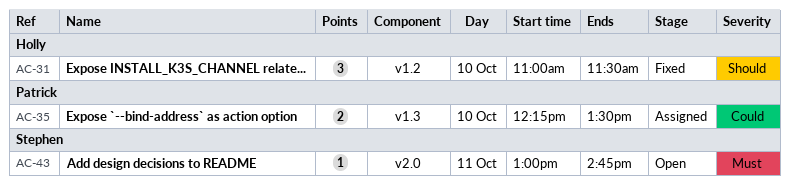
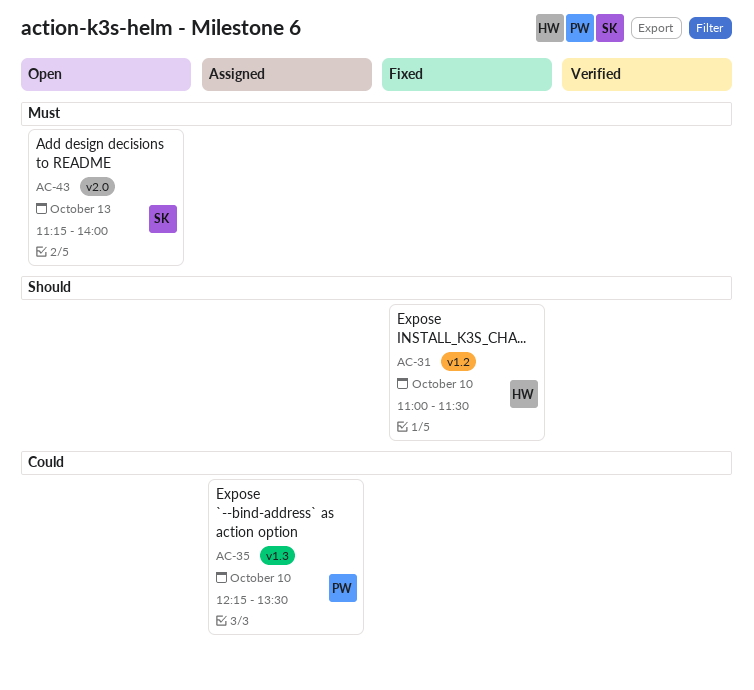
AC-43, day: Oct 11 -> Oct 13
AC-43, begins: 13:00 -> 11:15
AC-43, ends: 14:45 -> 14:00

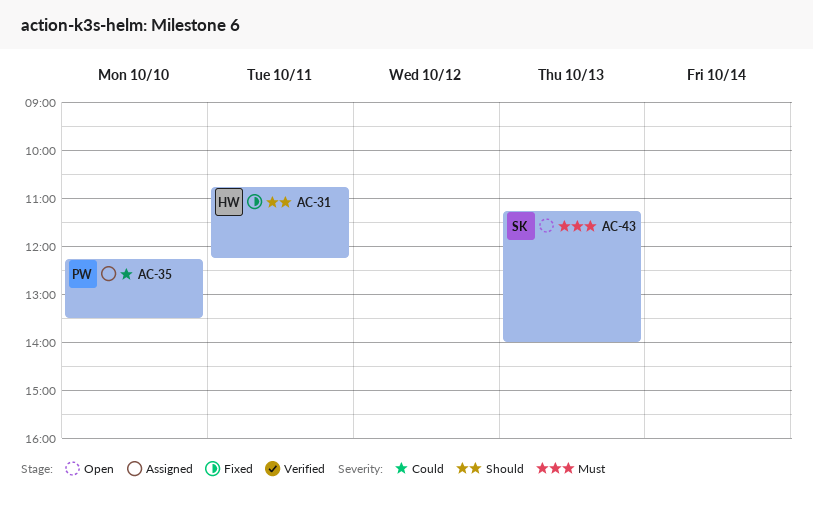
AC-31, day: Oct 10 -> Oct 11
AC-31, begins: 11:00 -> 10:45
AC-31, ends: 11:30 -> 12:15

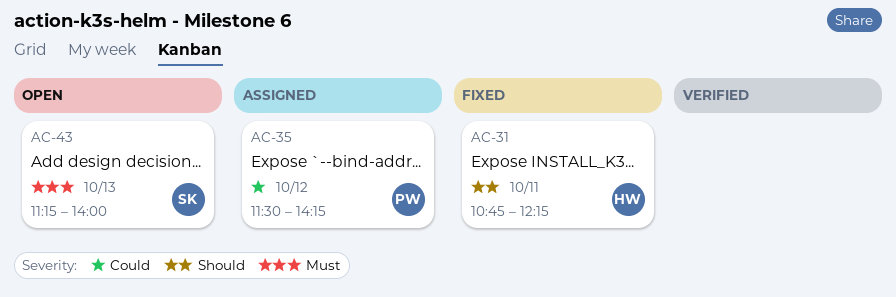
AC-35, day: Oct 10 -> Oct 12
AC-35, begins: 12:15 -> 11:30
AC-35, ends: 13:30 -> 14:15

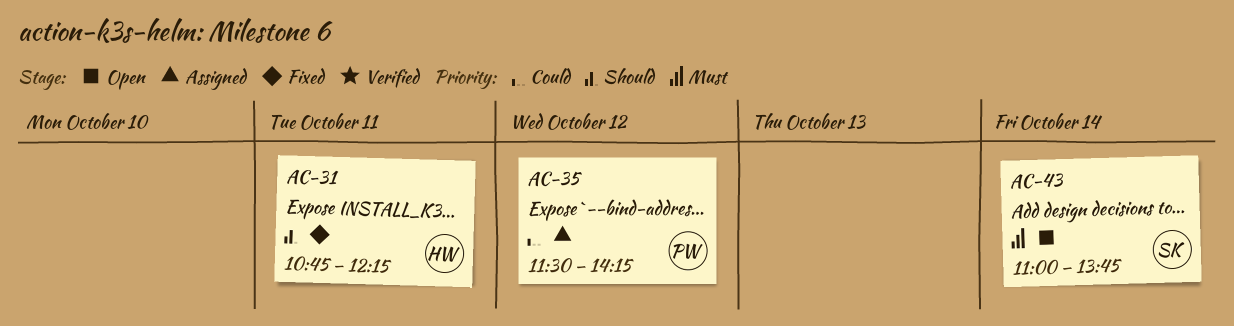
AC-43, day: Oct 13 -> Oct 14
AC-43, begins: 11:15 -> 11:00
AC-43, ends: 14:00 -> 13:45

